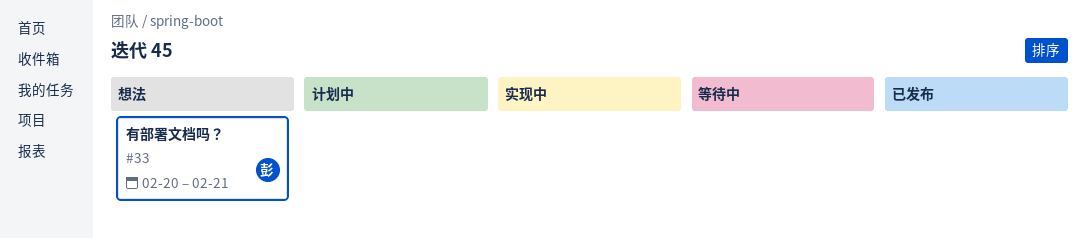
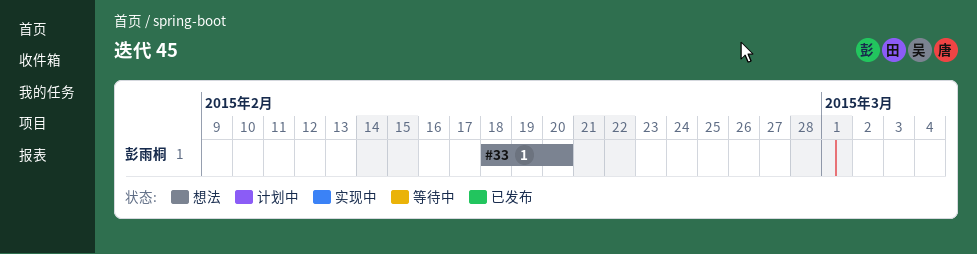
#33, start: Feb 20 -> Feb 18
#33, due: Feb 21 -> Feb 20

